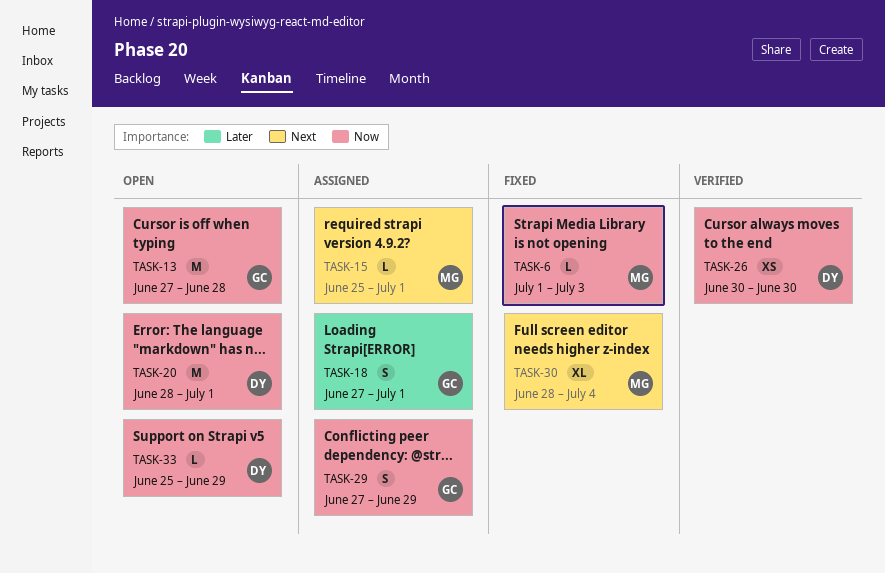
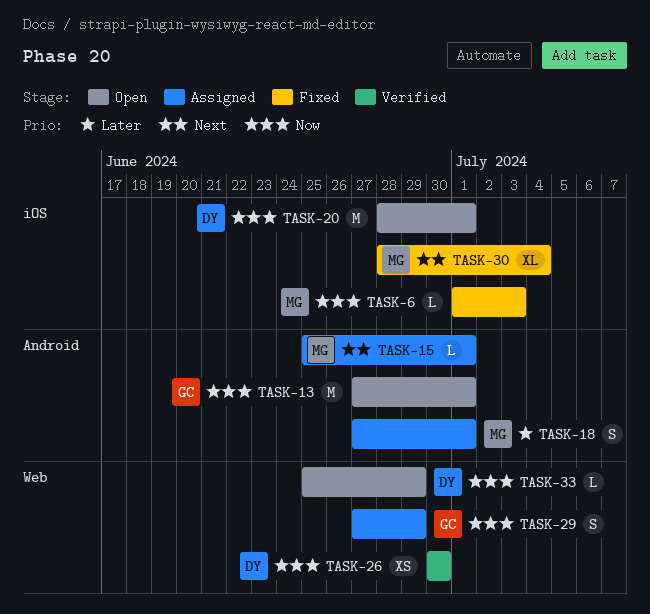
TASK-13, due: Jun 28 -> Jul 1
TASK-18, owner: GC -> MG

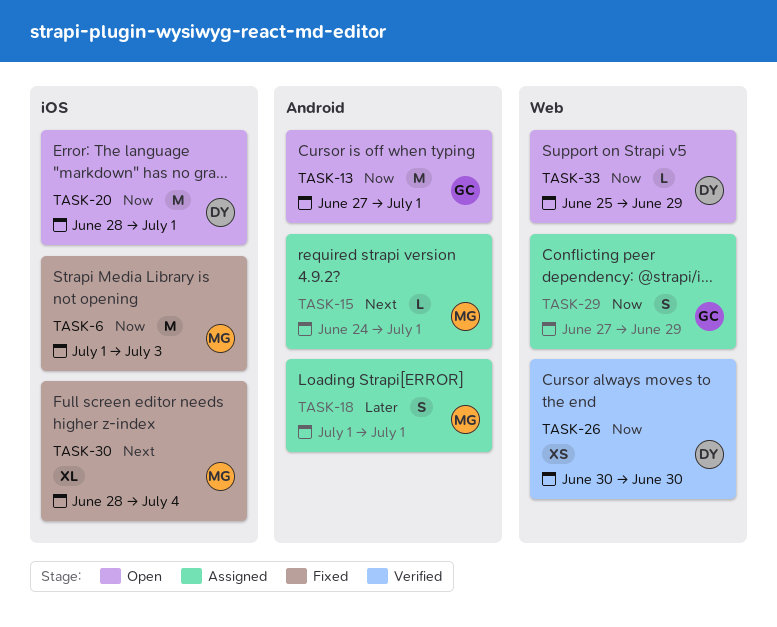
TASK-6, estimate: L -> M
TASK-15, start: Jun 25 -> Jun 24
TASK-18, start: Jun 27 -> Jul 1

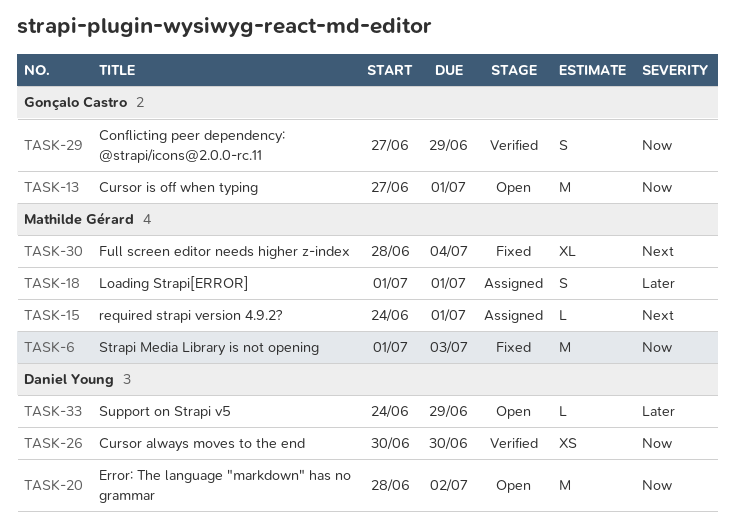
TASK-20, due: Jul 1 -> Jul 2
TASK-29, status: Assigned -> Verified
TASK-33, priority: Now -> Later
TASK-33, start: Jun 25 -> Jun 24

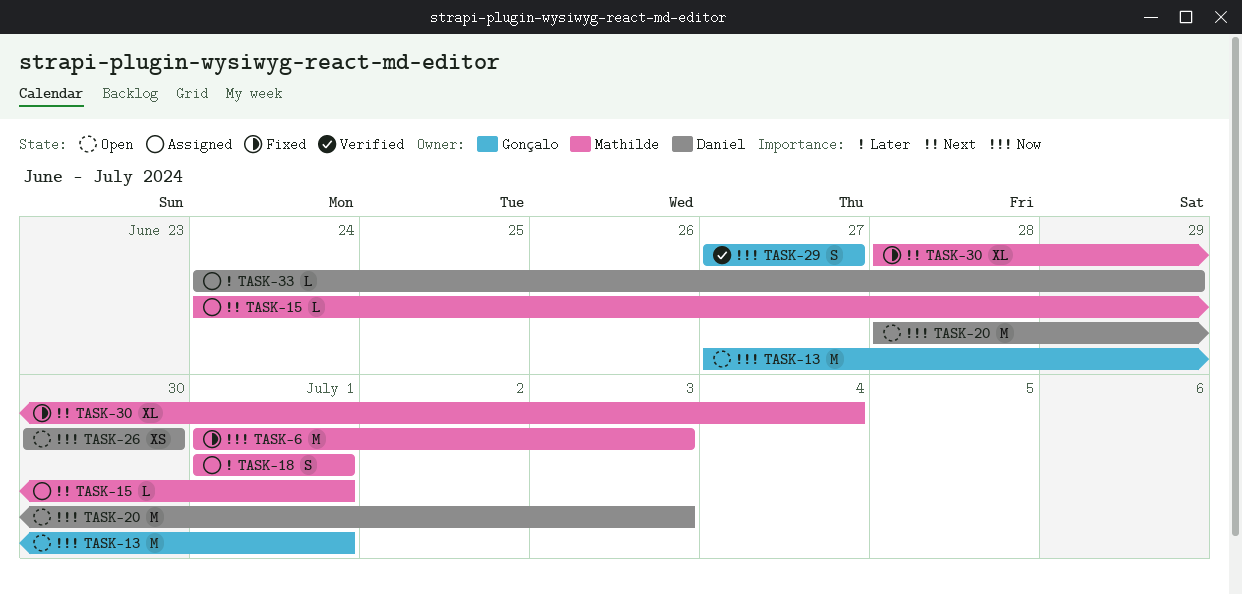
TASK-20, due: Jul 2 -> Jul 3
TASK-26, status: Verified -> Open
TASK-29, due: Jun 29 -> Jun 27
TASK-33, status: Open -> Assigned

